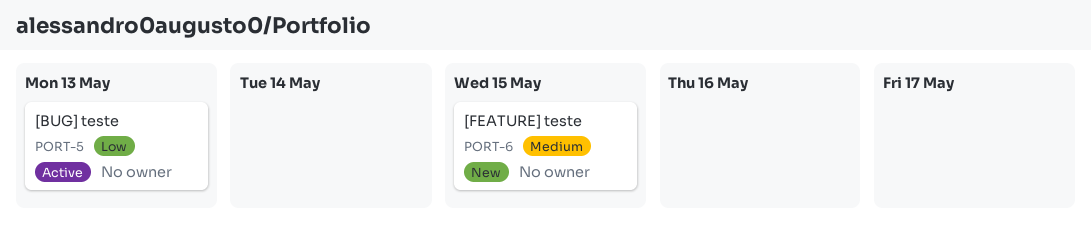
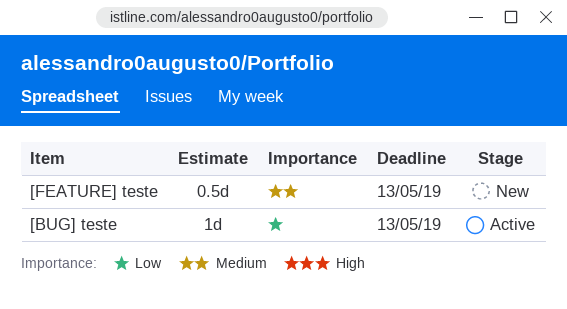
[FEATURE] teste, due: May 15 -> May 13

